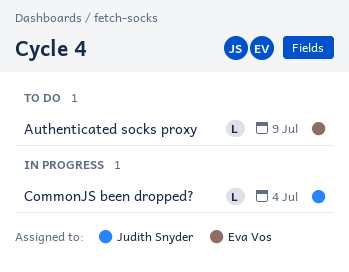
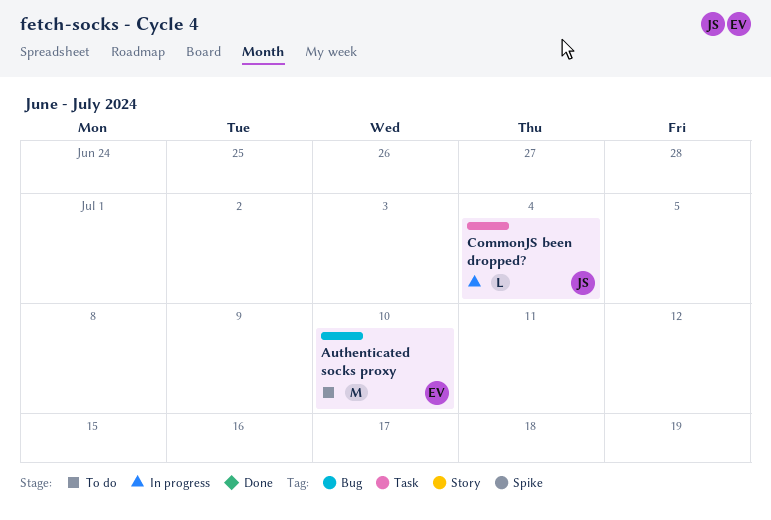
Authenticated socks proxy, estimate: L -> M
Authenticated socks proxy, due: Jul 9 -> Jul 10

